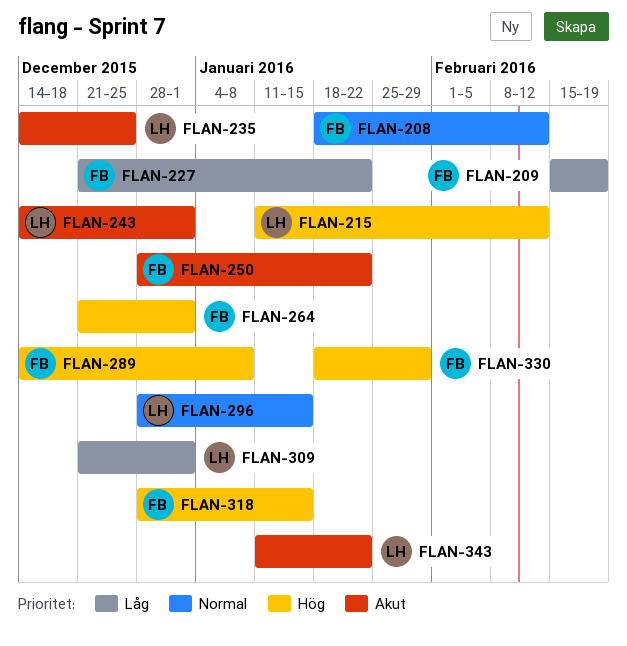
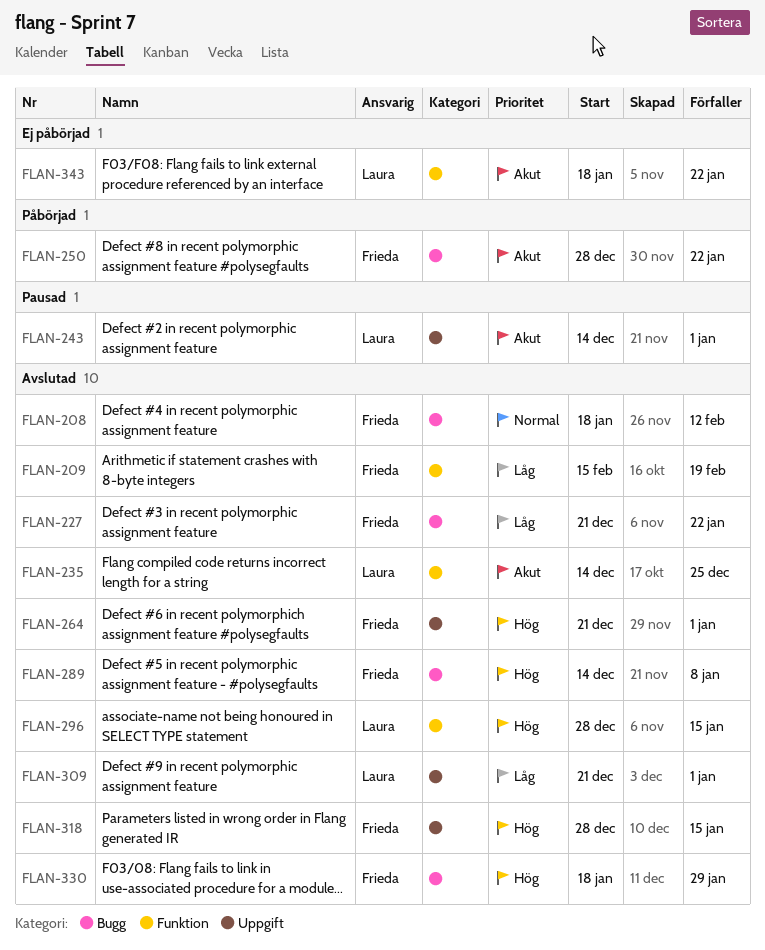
FLAN-215: present -> none
FLAN-296, priority: Normal -> Hög
FLAN-343, start: Jan 11 -> Jan 18

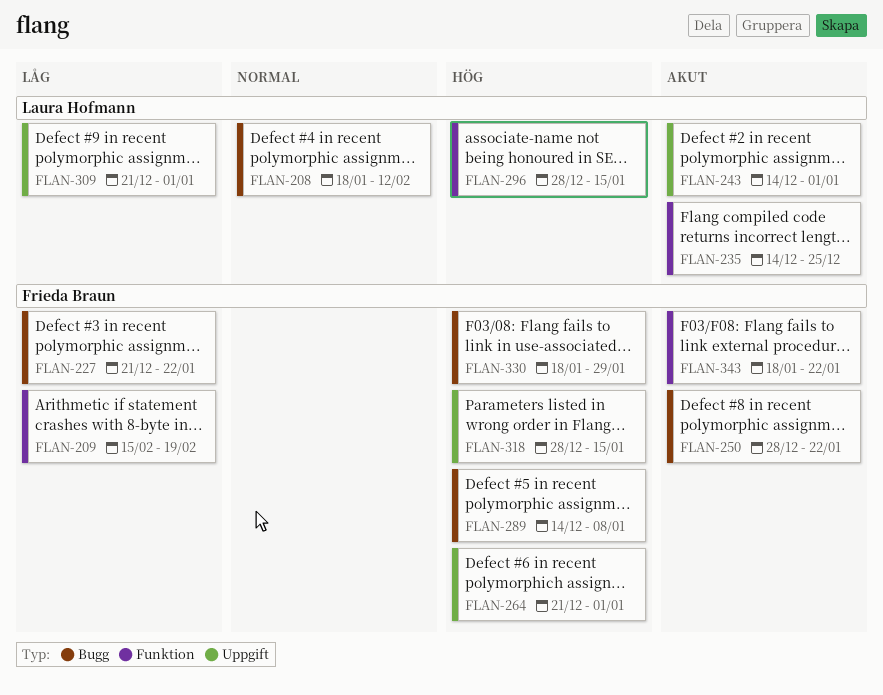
FLAN-208, owner: Frieda Braun -> Laura Hofmann
FLAN-343, owner: Laura Hofmann -> Frieda Braun

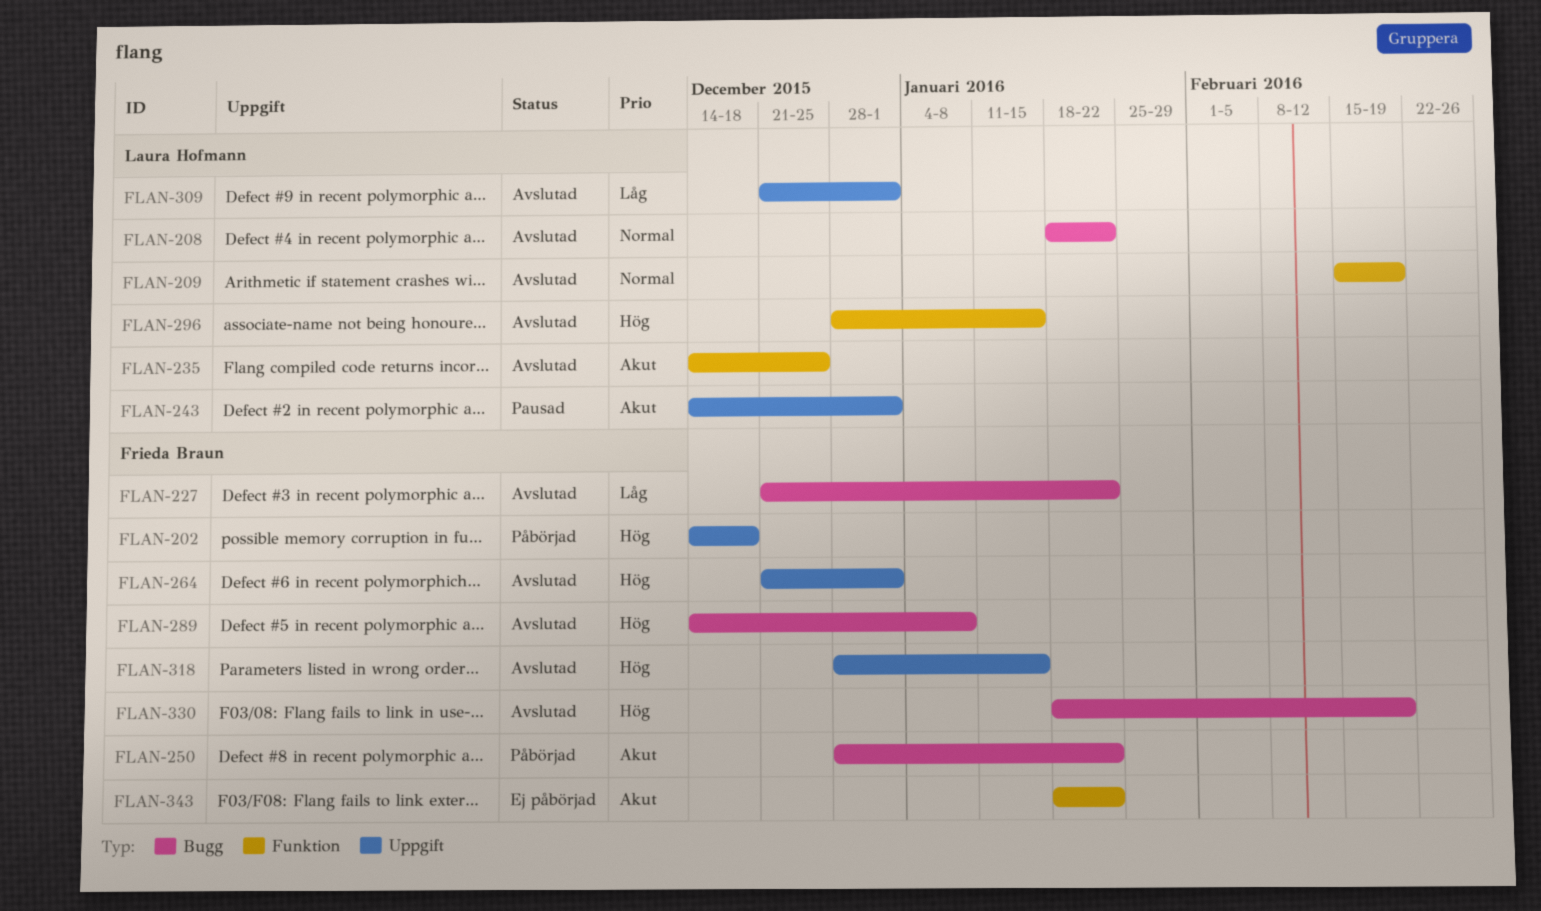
FLAN-202: none -> present
FLAN-208, due: Feb 12 -> Jan 22
FLAN-209, owner: Frieda Braun -> Laura Hofmann
FLAN-209, priority: Låg -> Normal
FLAN-330, due: Jan 29 -> Feb 19

